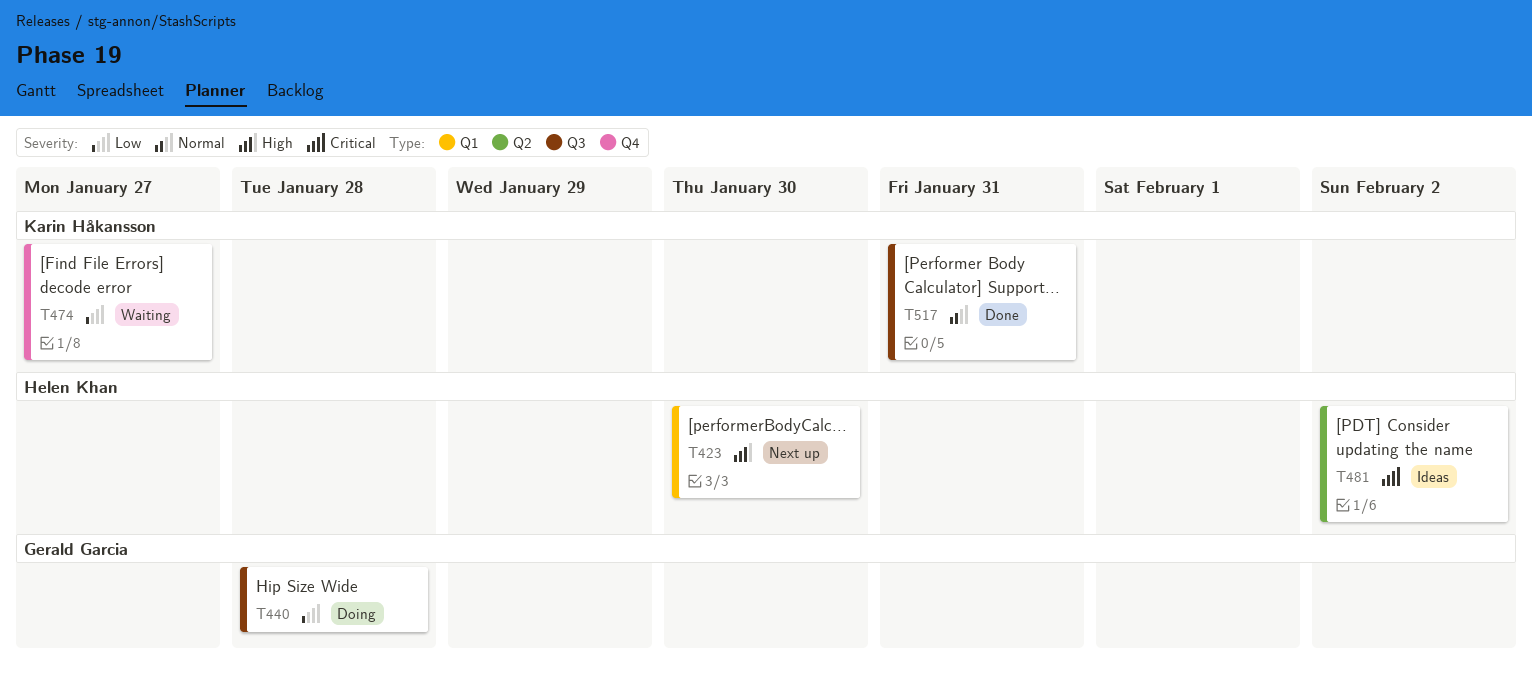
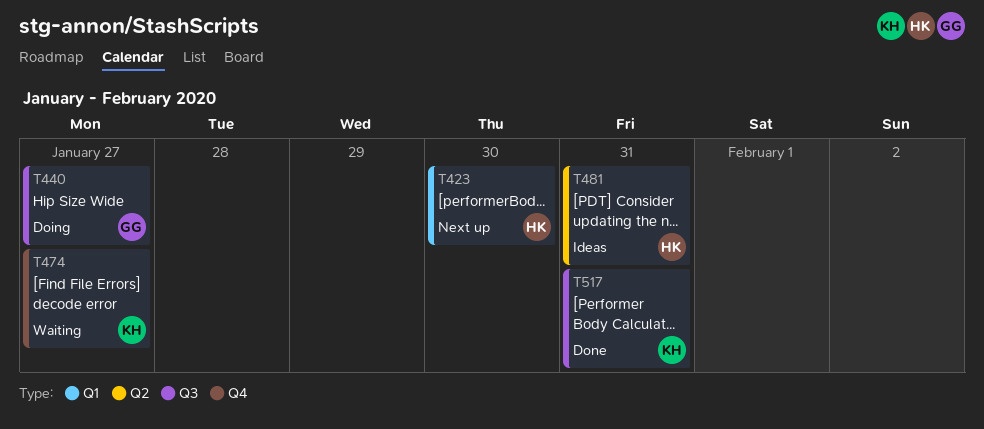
T440, due: Jan 28 -> Jan 27
T481, due: Feb 2 -> Jan 31

